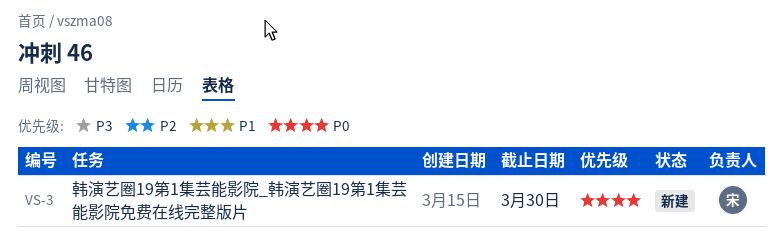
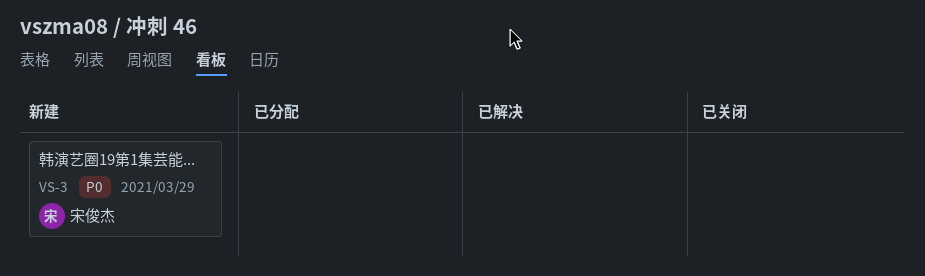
VS-3, due: Mar 30 -> Mar 29

